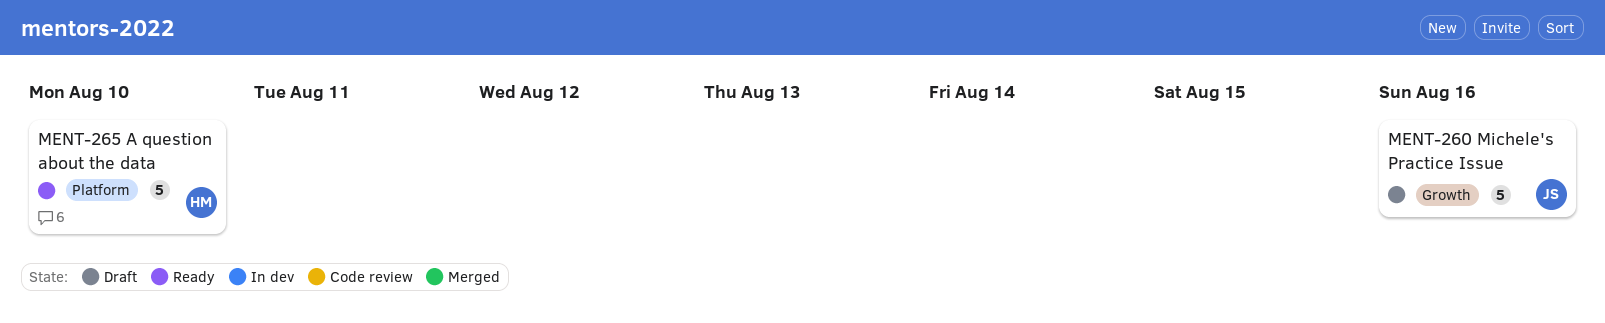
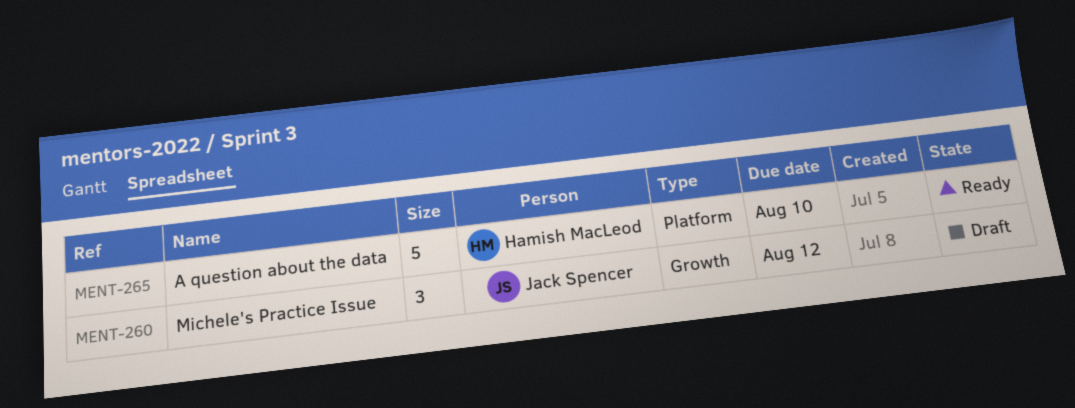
MENT-260, estimate: 5 -> 3
MENT-260, due: Aug 16 -> Aug 12

